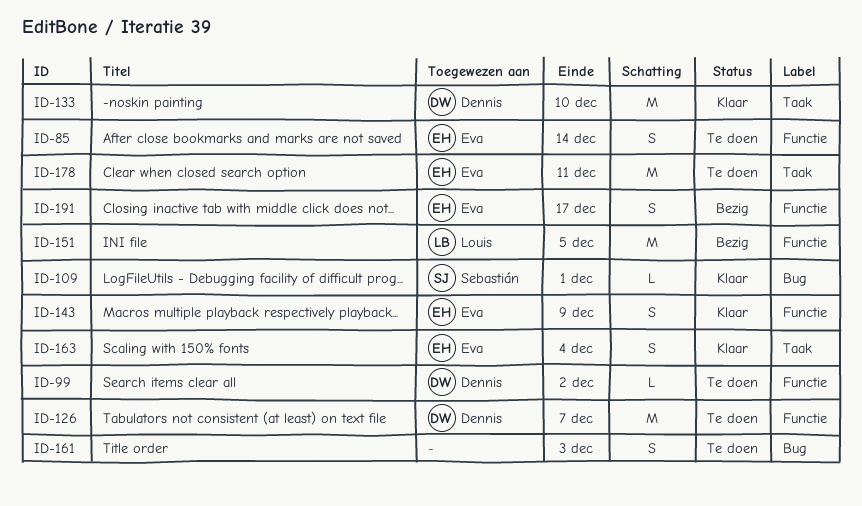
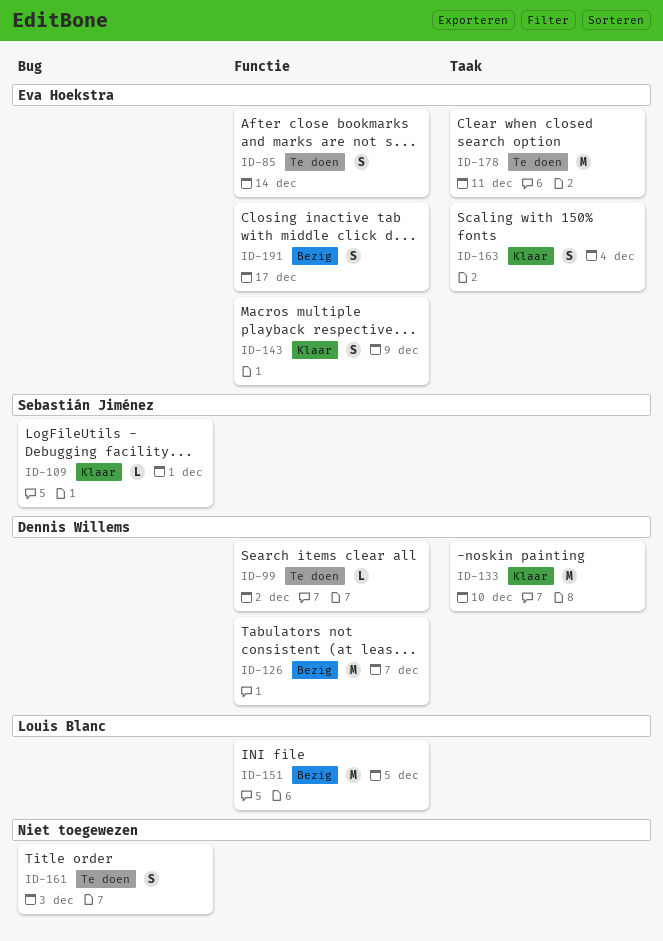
ID-126, status: Te doen -> Bezig

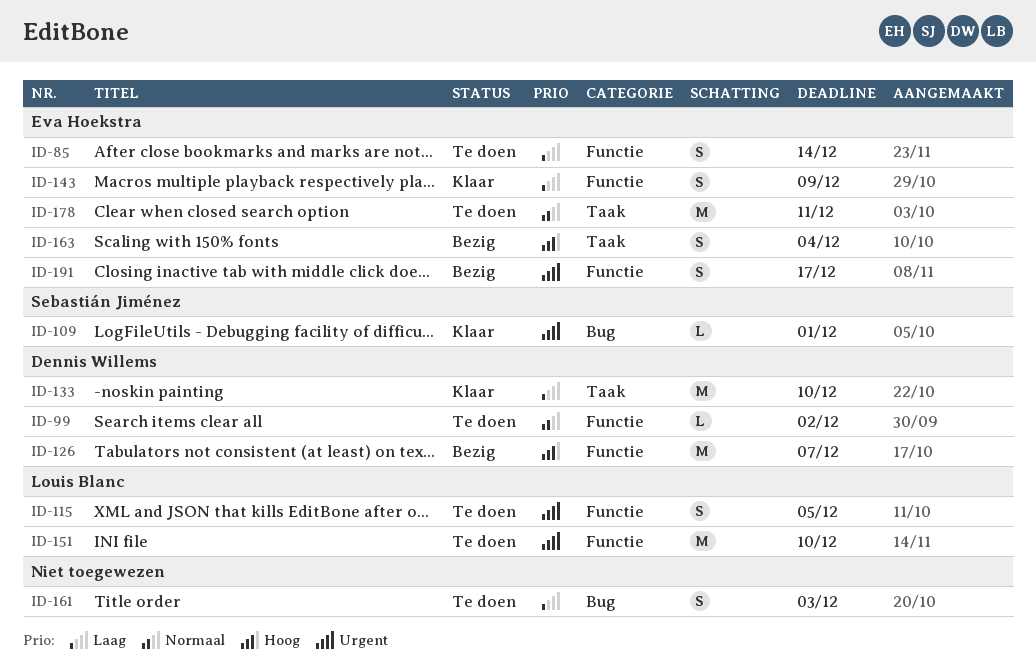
ID-115: none -> present
ID-151, status: Bezig -> Te doen
ID-151, due: Dec 5 -> Dec 10
ID-163, status: Klaar -> Bezig

